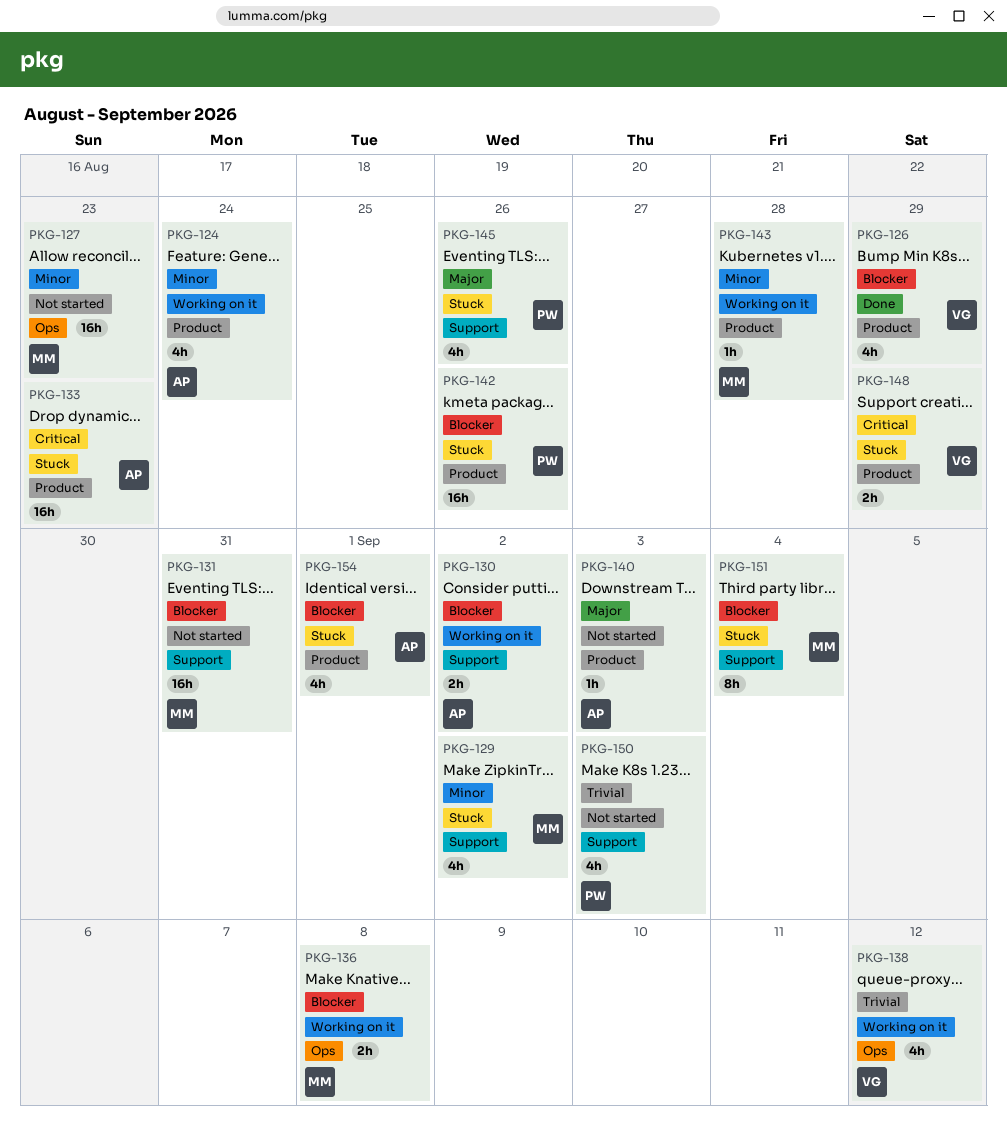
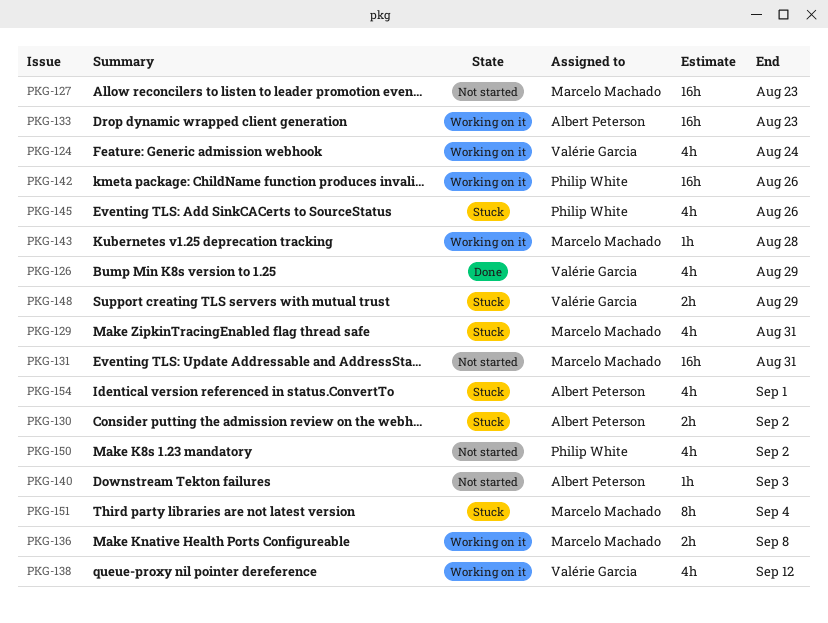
PKG-124, owner: Albert Peterson -> Valérie Garcia
PKG-129, due: Sep 2 -> Aug 31
PKG-130, status: Working on it -> Stuck
PKG-133, status: Stuck -> Working on it
PKG-142, status: Stuck -> Working on it
PKG-150, due: Sep 3 -> Sep 2

